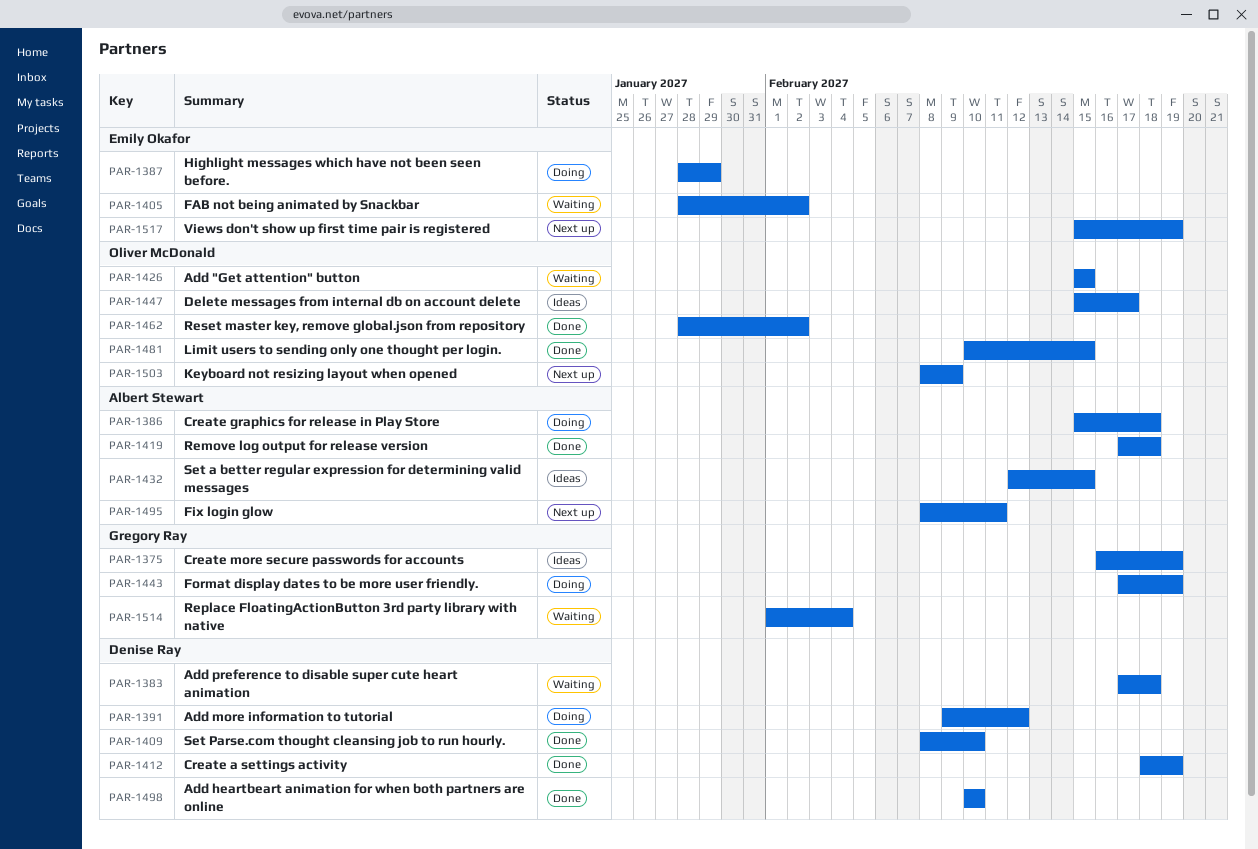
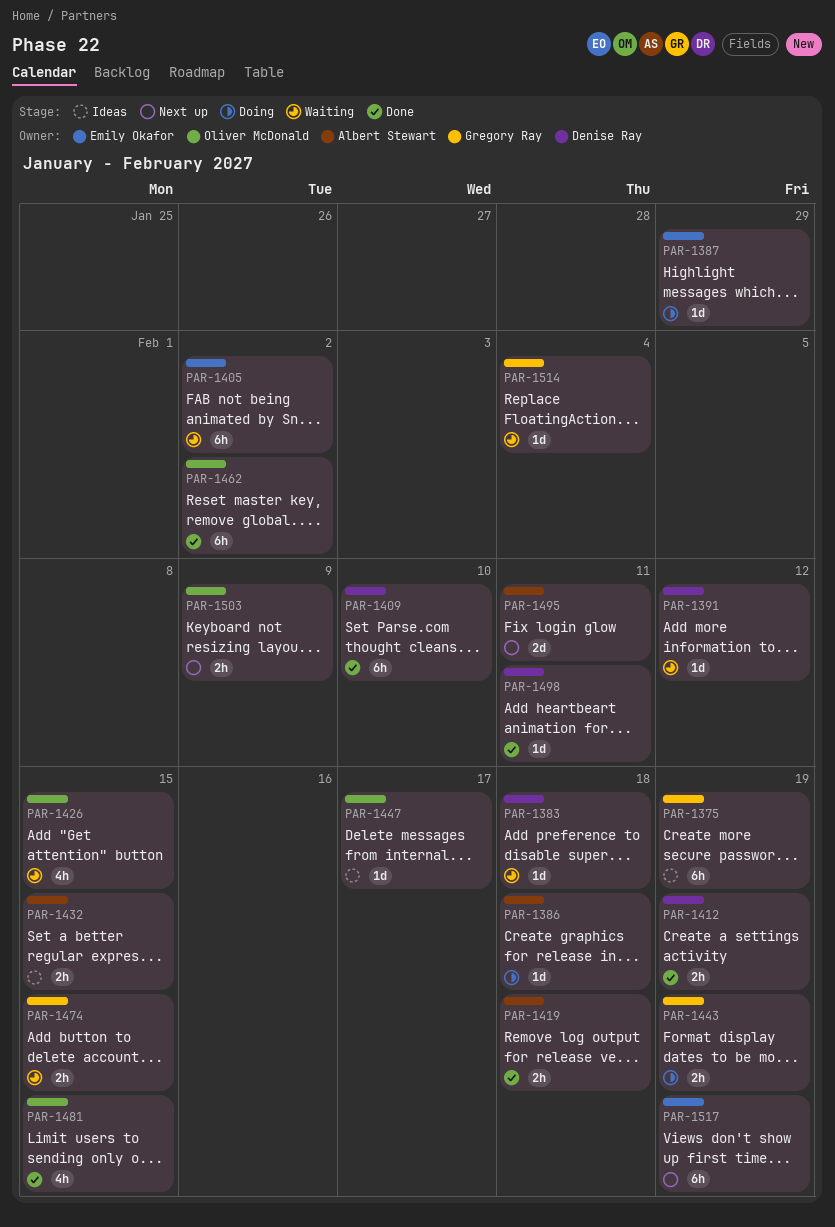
PAR-1391, status: Doing -> Waiting
PAR-1474: none -> present
PAR-1498, due: Feb 10 -> Feb 11

